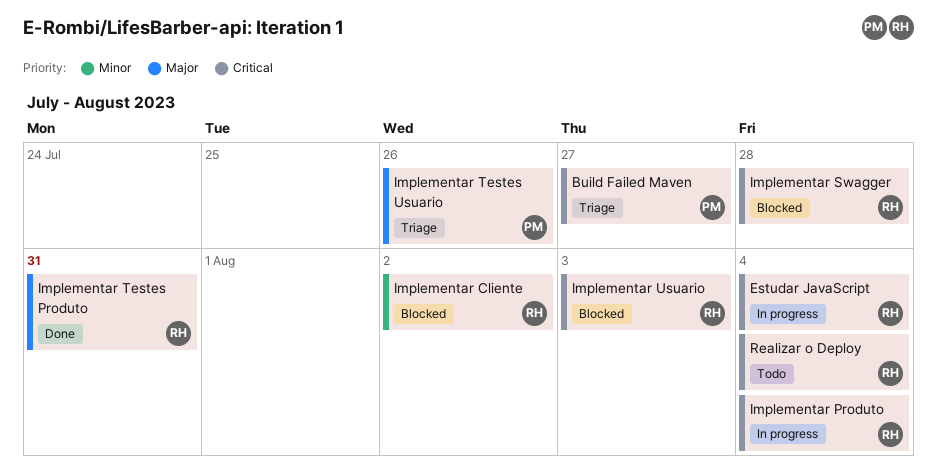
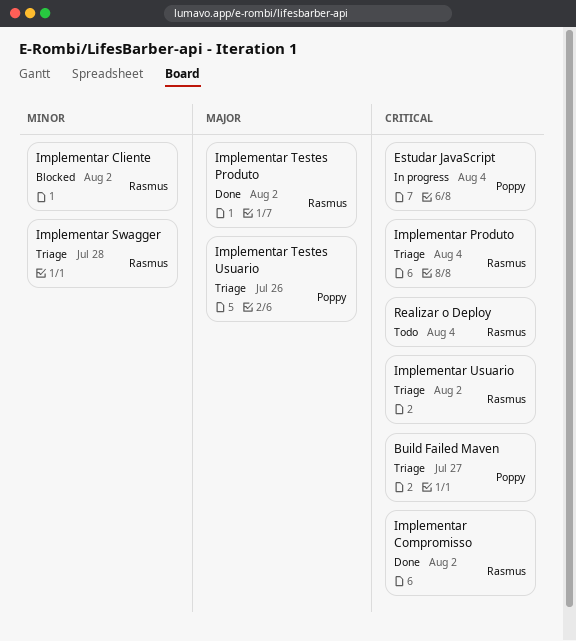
Estudar JavaScript, owner: Rasmus -> Poppy
Implementar Compromisso: none -> present
Implementar Produto, status: In progress -> Triage
Implementar Swagger, status: Blocked -> Triage
Implementar Swagger, priority: Critical -> Minor
Implementar Testes Produto, due: Jul 31 -> Aug 2
Implementar Usuario, status: Blocked -> Triage
Implementar Usuario, due: Aug 3 -> Aug 2

